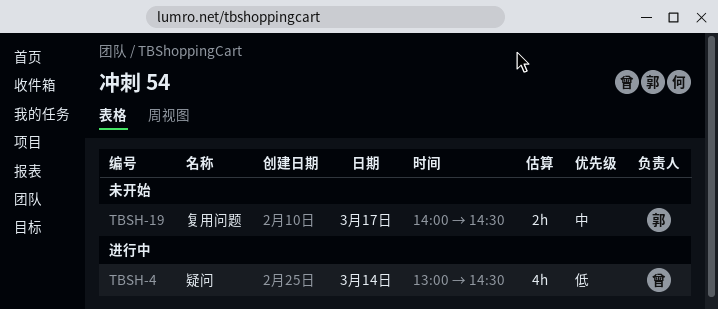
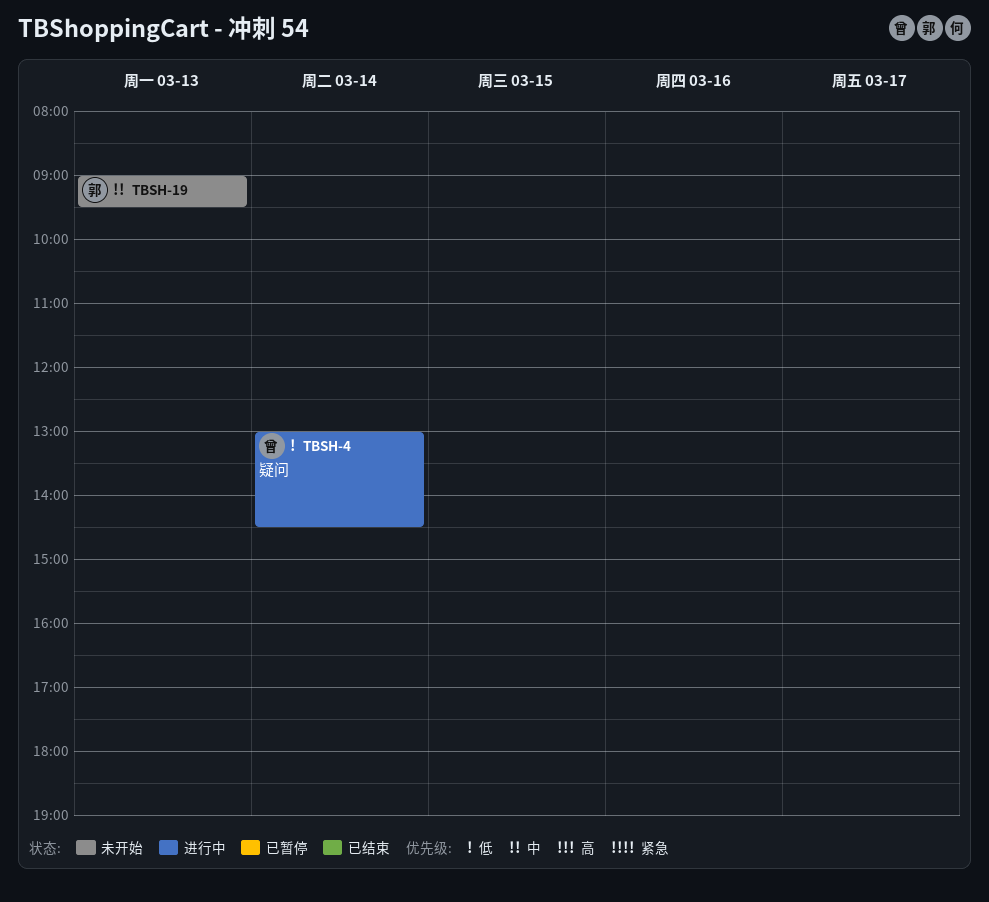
TBSH-19, day: Mar 17 -> Mar 13
TBSH-19, begins: 14:00 -> 09:00
TBSH-19, ends: 14:30 -> 09:30

